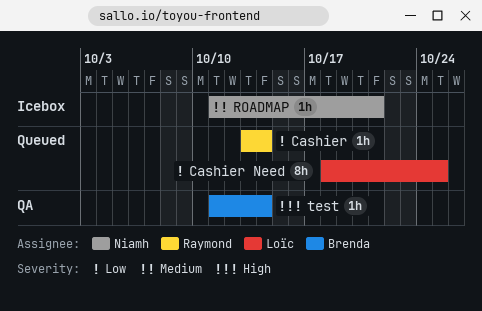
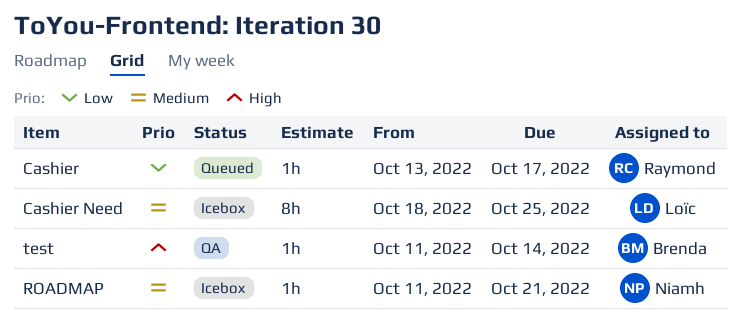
Cashier, due: Oct 14 -> Oct 17
Cashier Need, status: Queued -> Icebox
Cashier Need, priority: Low -> Medium

